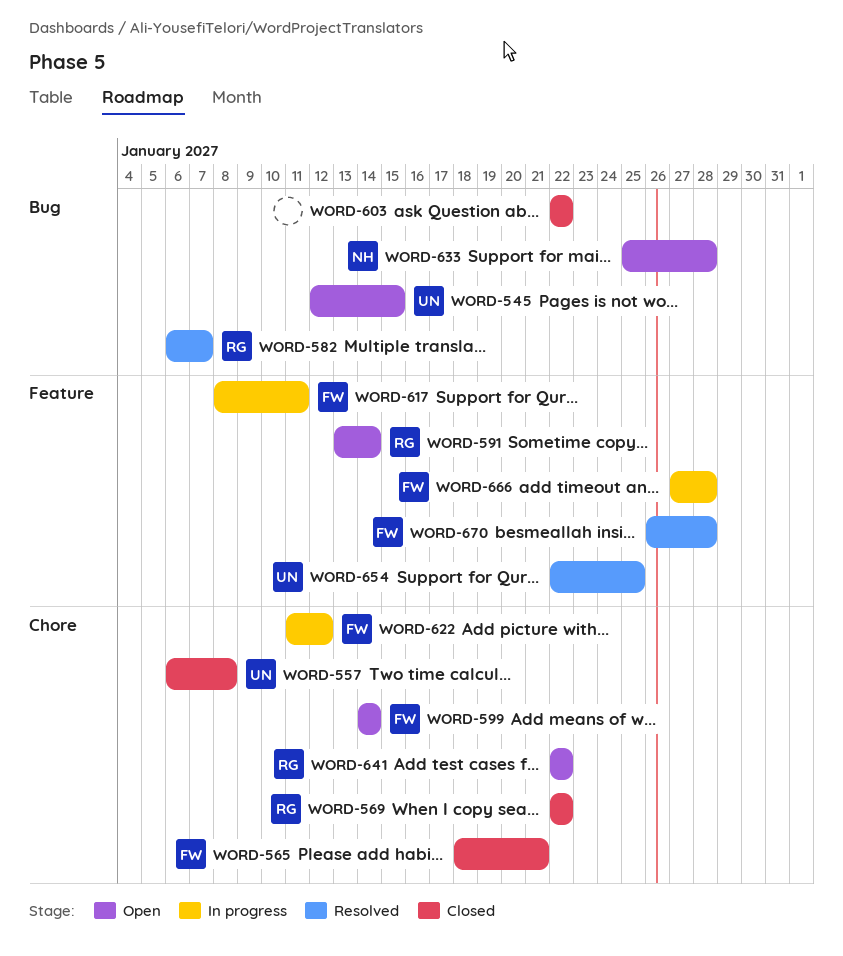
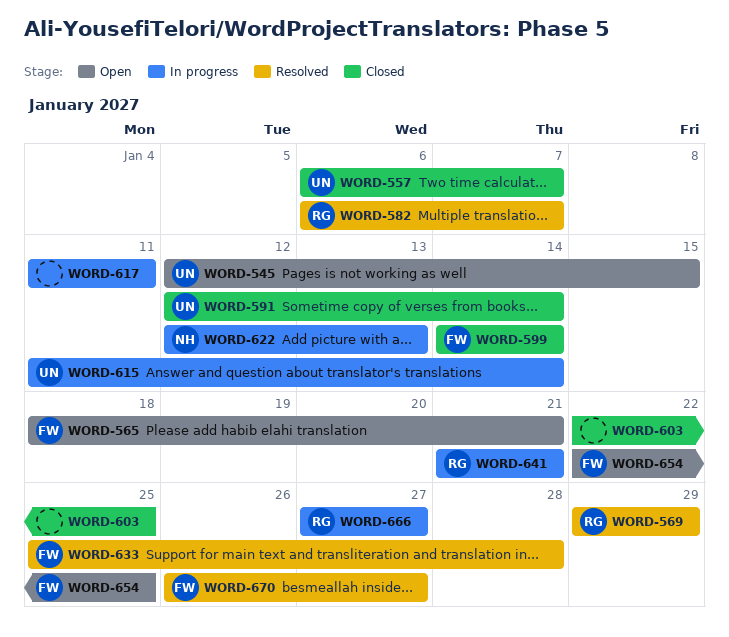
WORD-557, due: Jan 8 -> Jan 7
WORD-565, status: Closed -> Open
WORD-569, status: Closed -> Resolved
WORD-569, start: Jan 22 -> Jan 29
WORD-569, due: Jan 22 -> Jan 29
WORD-591, status: Open -> Closed
WORD-591, owner: RG -> UN
WORD-591, start: Jan 13 -> Jan 12
WORD-599, status: Open -> Closed
WORD-603, due: Jan 22 -> Jan 25
WORD-615: none -> present
WORD-617, owner: FW -> none
WORD-617, start: Jan 8 -> Jan 11
WORD-622, owner: FW -> NH
WORD-622, start: Jan 11 -> Jan 12
WORD-622, due: Jan 12 -> Jan 13
WORD-633, status: Open -> Resolved
WORD-633, owner: NH -> FW
WORD-641, status: Open -> In progress
WORD-641, start: Jan 22 -> Jan 21
WORD-641, due: Jan 22 -> Jan 21
WORD-654, status: Resolved -> Open
WORD-654, owner: UN -> FW
WORD-666, owner: FW -> RG
WORD-666, due: Jan 28 -> Jan 27
WORD-670, due: Jan 28 -> Jan 27

